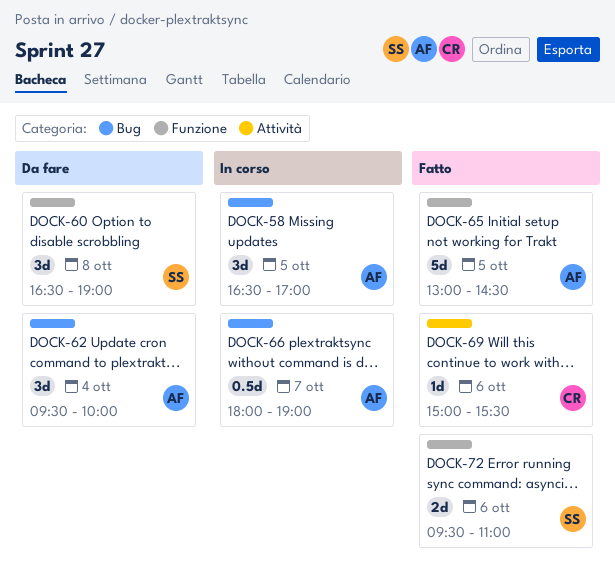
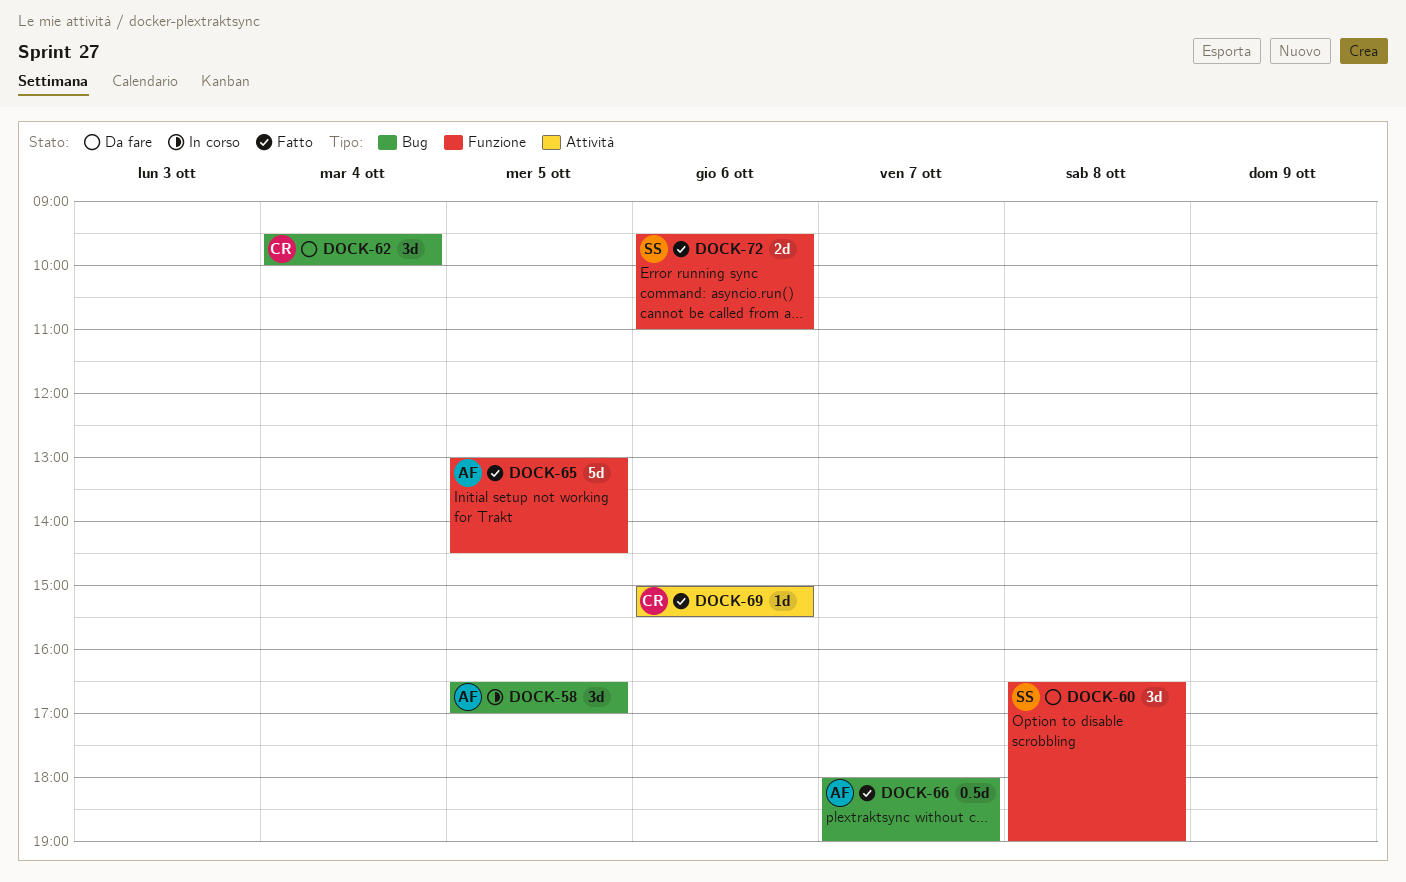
DOCK-62, owner: AF -> CR
DOCK-66, status: In corso -> Fatto

